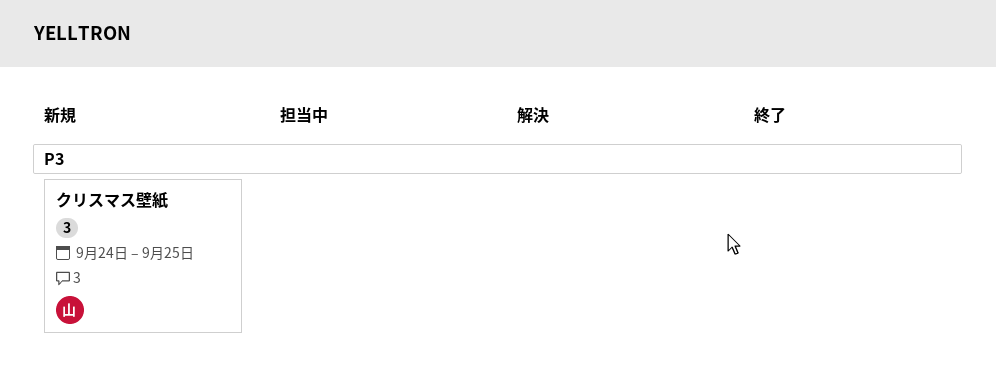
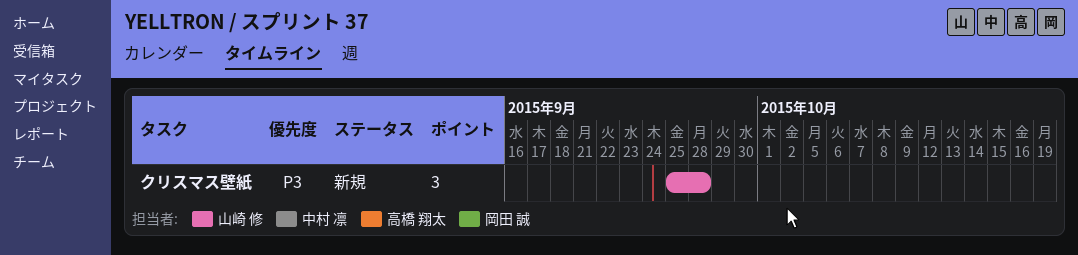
クリスマス壁紙, start: Sep 24 -> Sep 25
クリスマス壁紙, due: Sep 25 -> Sep 28

